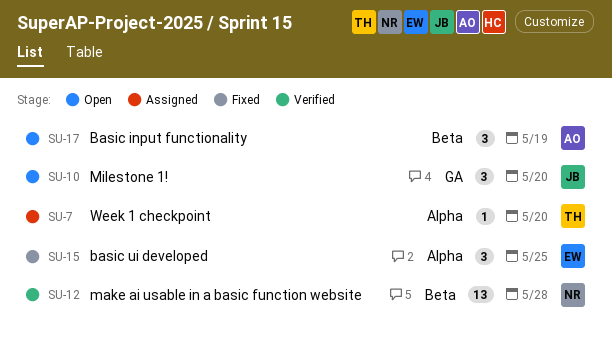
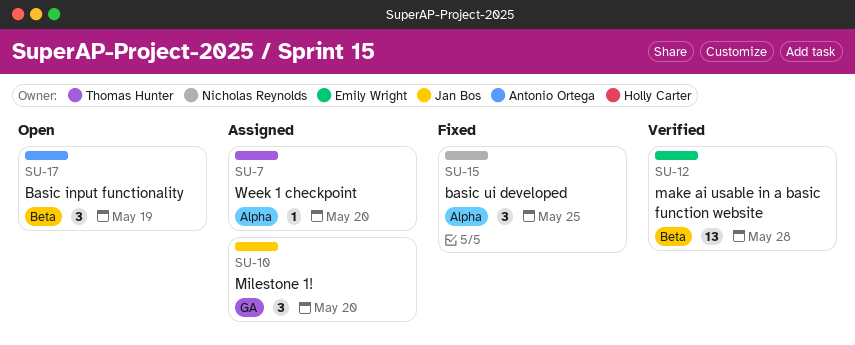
SU-10, status: Open -> Assigned
SU-12, owner: Nicholas Reynolds -> Emily Wright
SU-15, owner: Emily Wright -> Nicholas Reynolds

